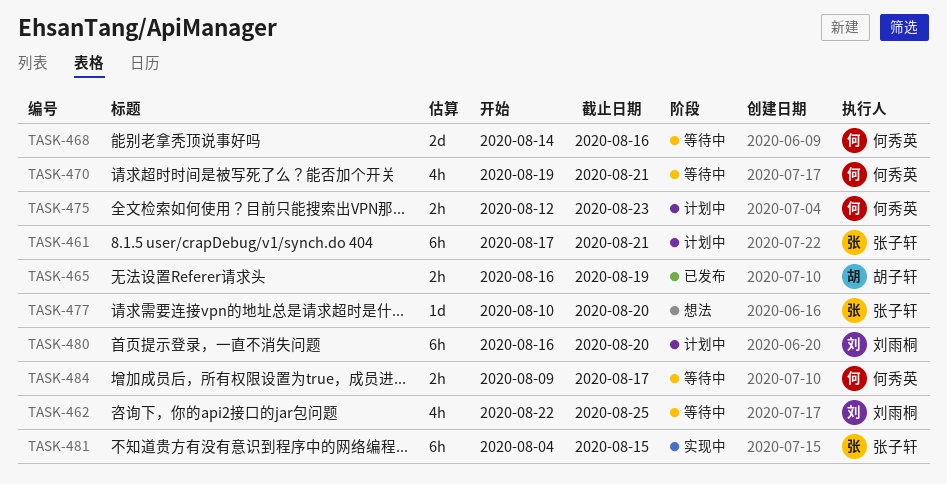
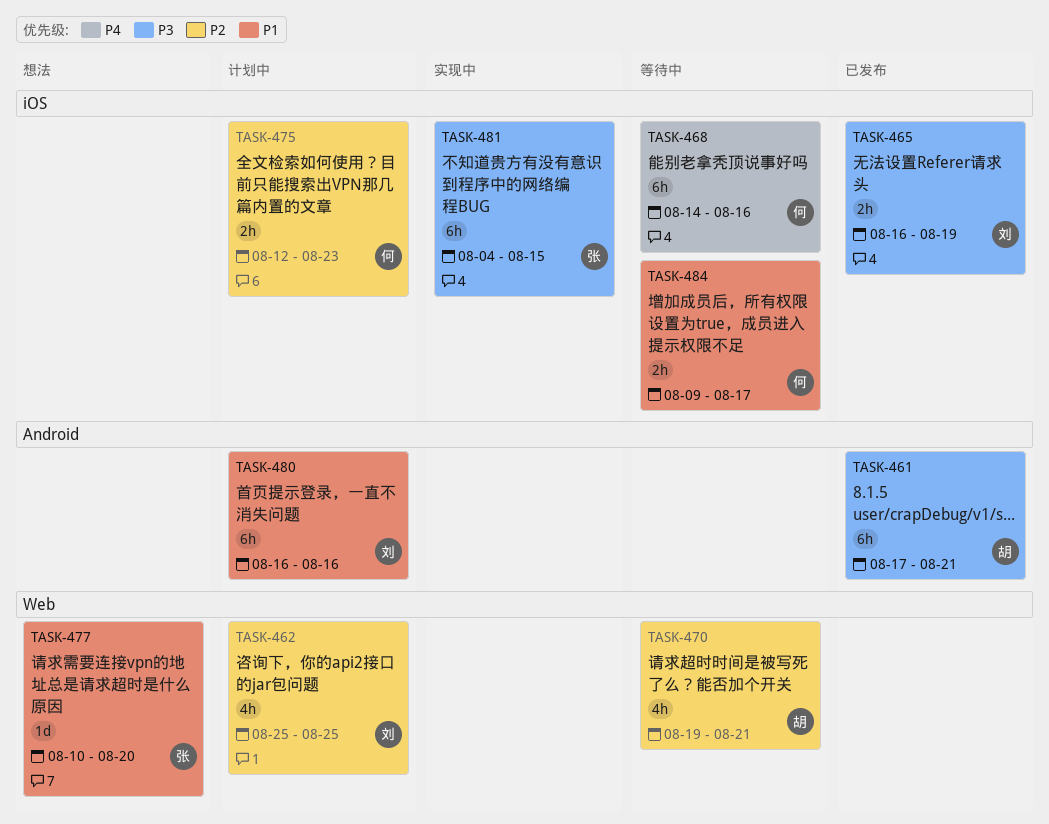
TASK-461, status: 计划中 -> 已发布
TASK-461, owner: 张子轩 -> 胡子轩
TASK-462, status: 等待中 -> 计划中
TASK-462, start: Aug 22 -> Aug 25
TASK-465, owner: 胡子轩 -> 刘雨桐
TASK-468, estimate: 2d -> 6h
TASK-470, owner: 何秀英 -> 胡子轩
TASK-480, due: Aug 20 -> Aug 16

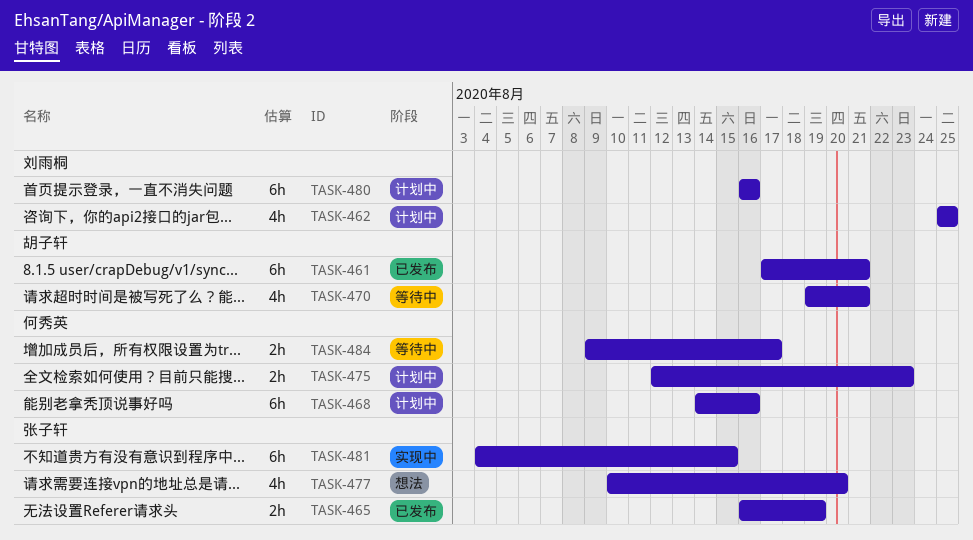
TASK-465, owner: 刘雨桐 -> 张子轩
TASK-468, status: 等待中 -> 计划中
TASK-477, estimate: 1d -> 4h

